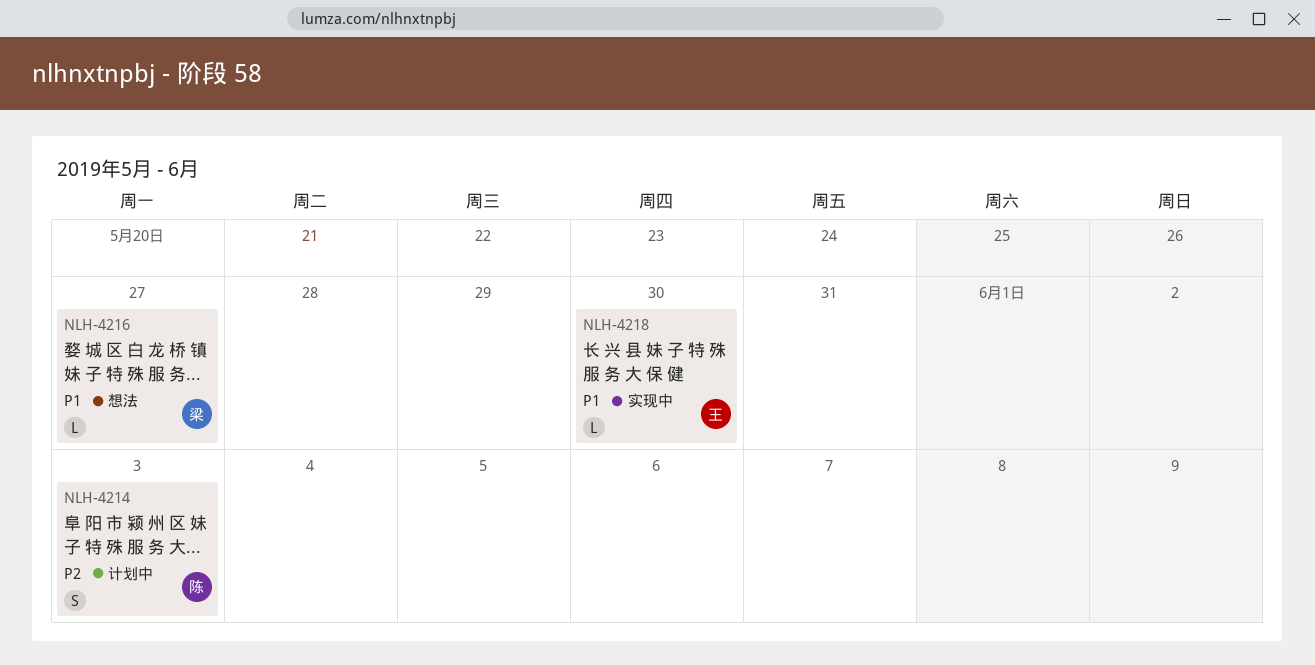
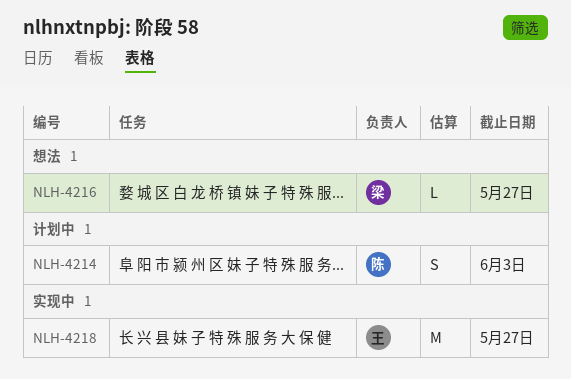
NLH-4218, estimate: L -> M
NLH-4218, due: May 30 -> May 27

